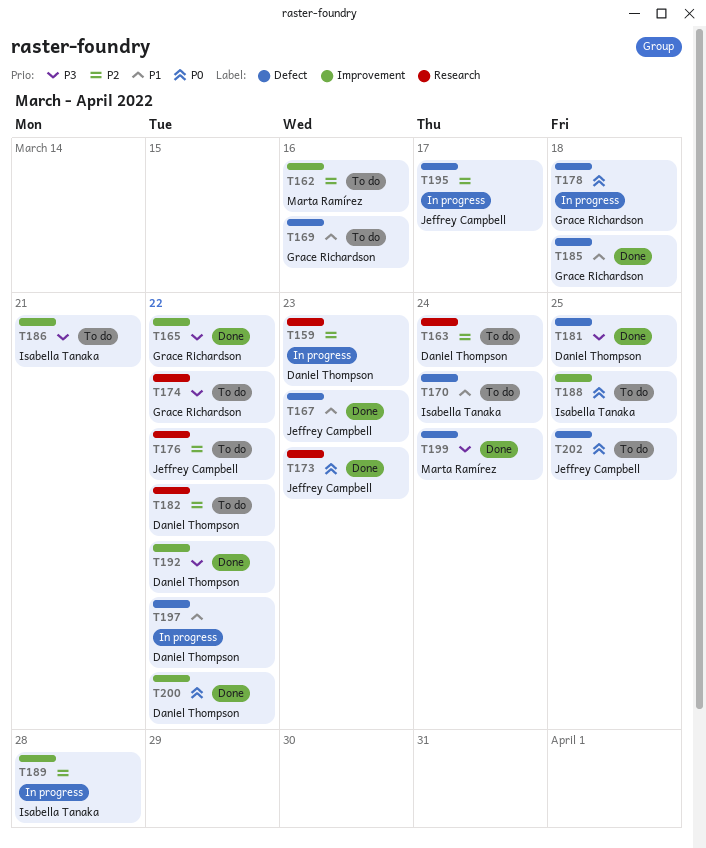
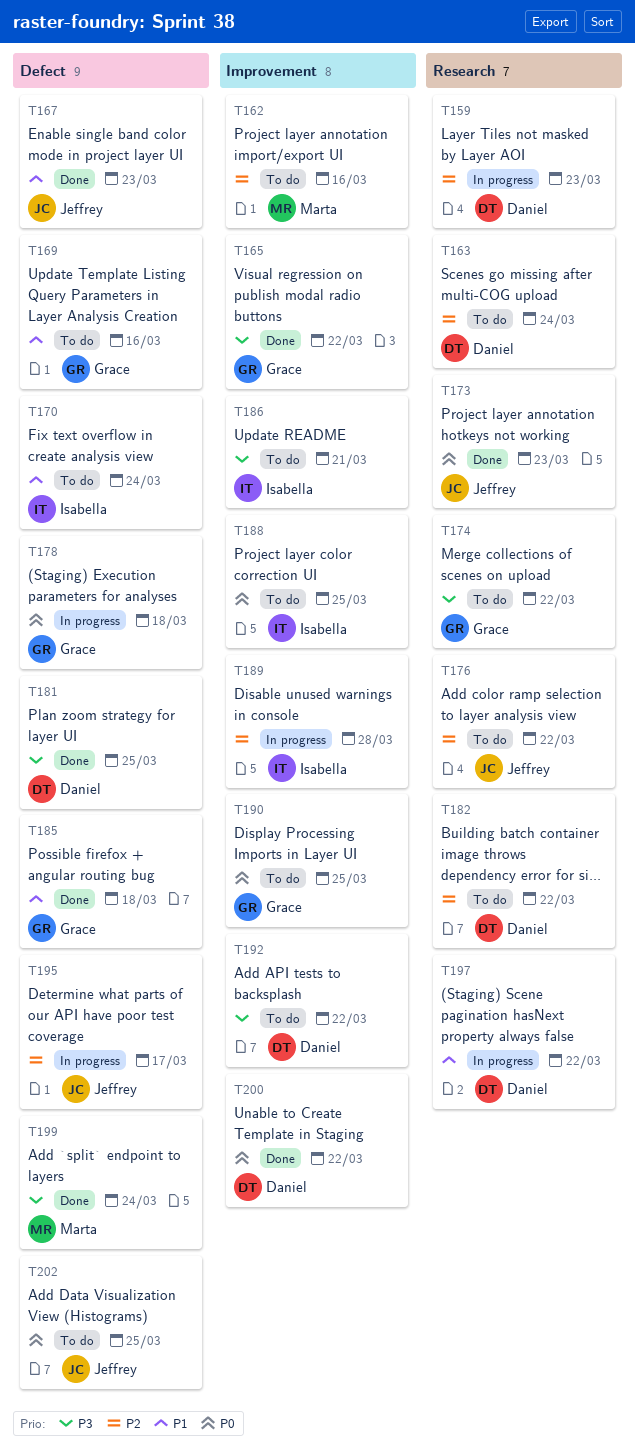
T190: none -> present
T192, status: Done -> To do
T197, label: Defect -> Research

